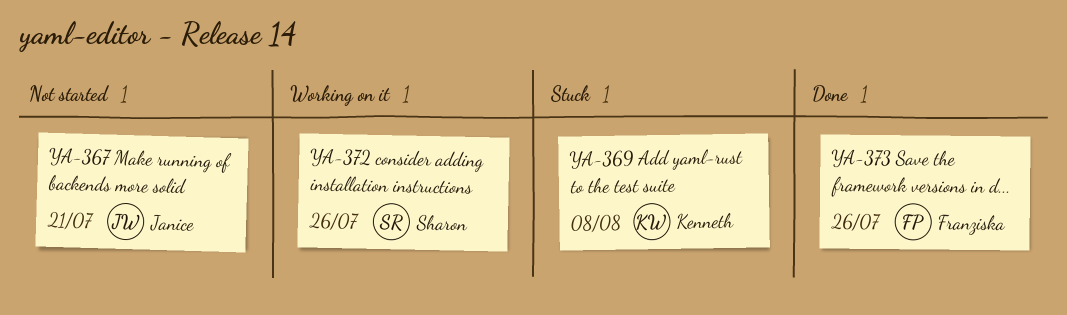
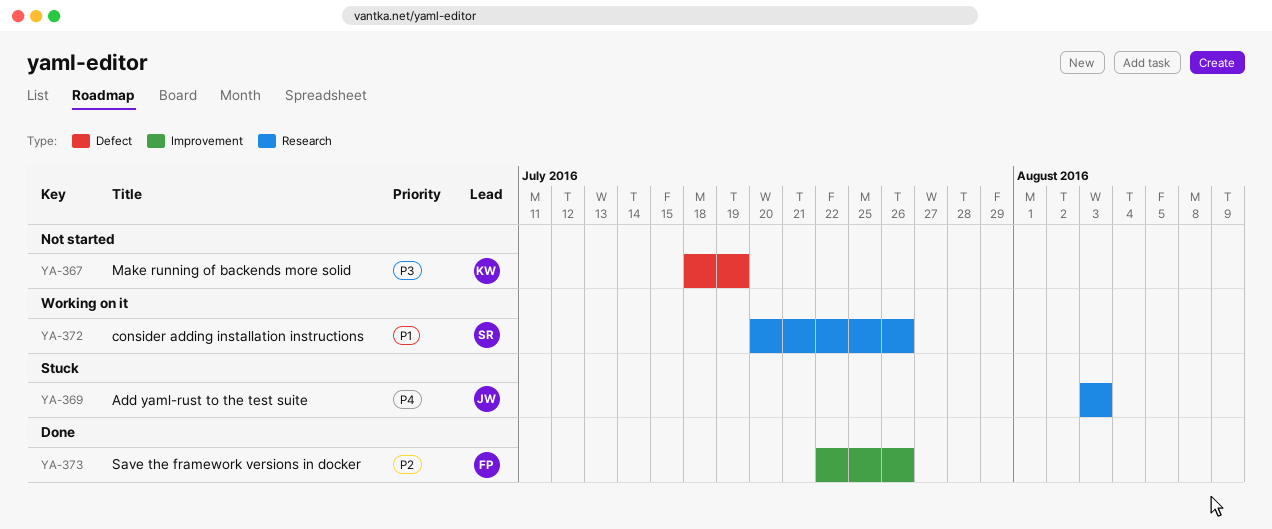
YA-367, owner: Janice -> Kenneth
YA-367, due: Jul 21 -> Jul 19
YA-369, owner: Kenneth -> Janice
YA-369, due: Aug 8 -> Aug 3

